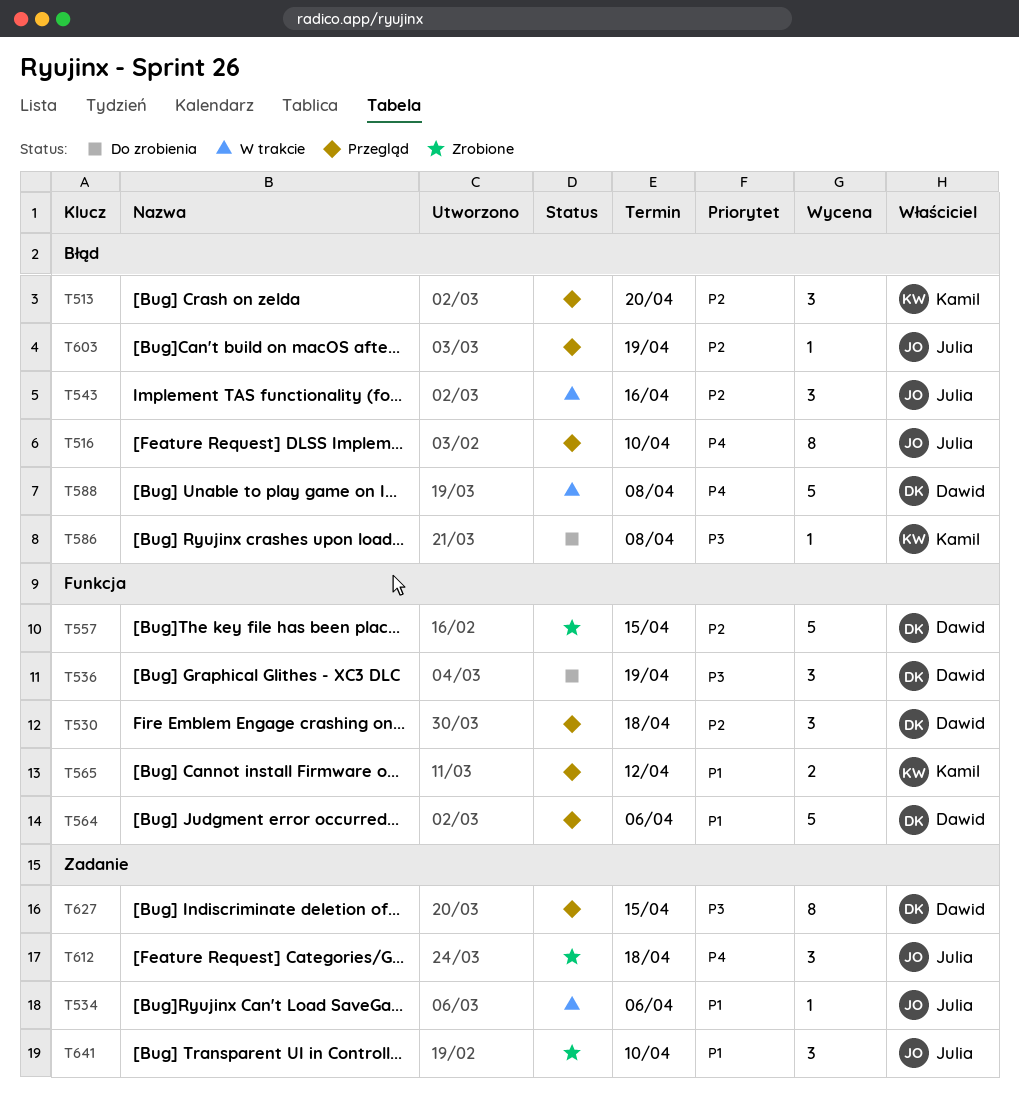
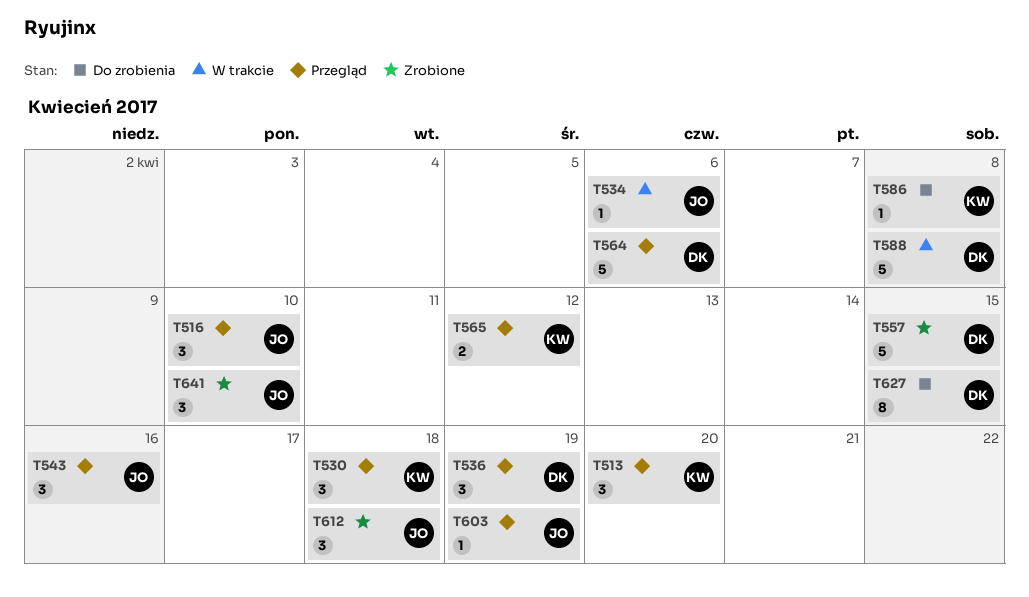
T516, estimate: 8 -> 3
T530, owner: Dawid -> Kamil
T536, status: Do zrobienia -> Przegląd
T543, status: W trakcie -> Przegląd
T627, status: Przegląd -> Do zrobienia

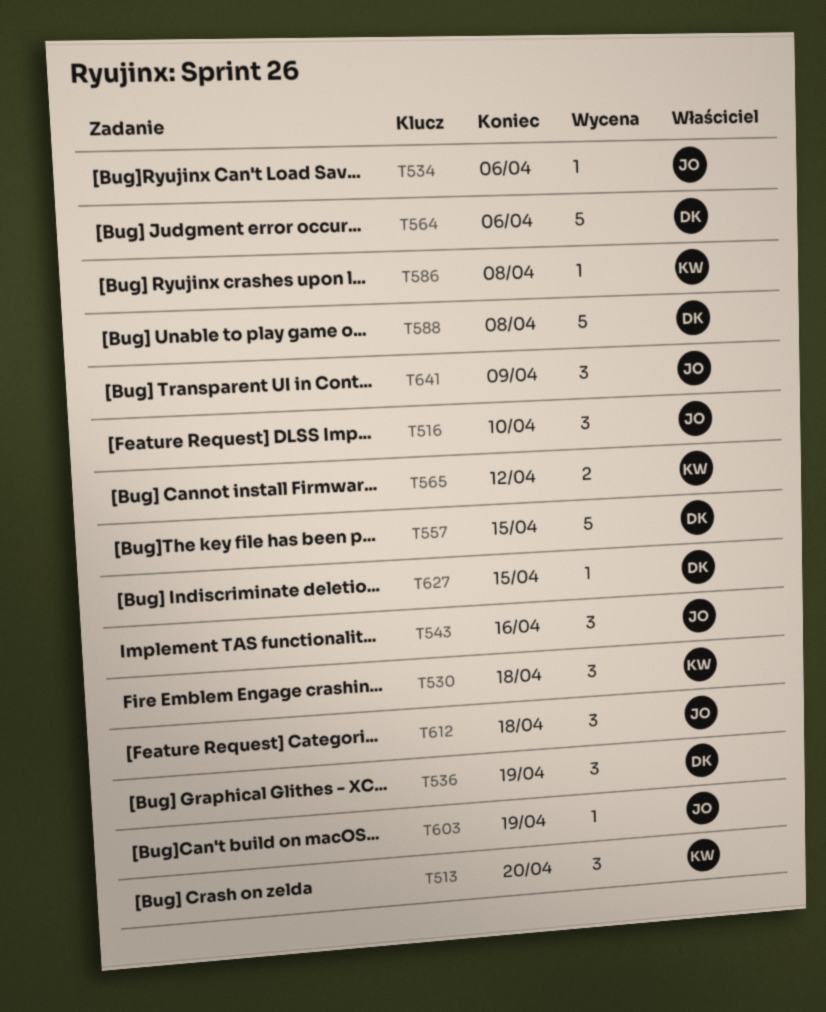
T627, estimate: 8 -> 1
T641, due: Apr 10 -> Apr 9

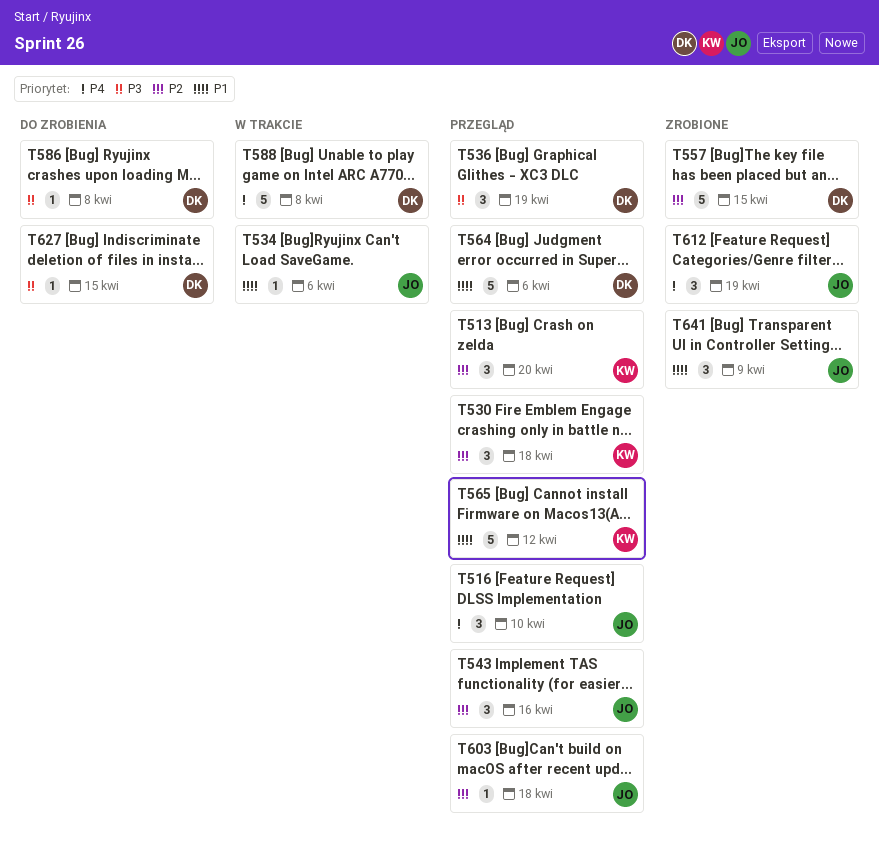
T565, estimate: 2 -> 5
T586, owner: KW -> DK
T603, due: Apr 19 -> Apr 18
T612, due: Apr 18 -> Apr 19

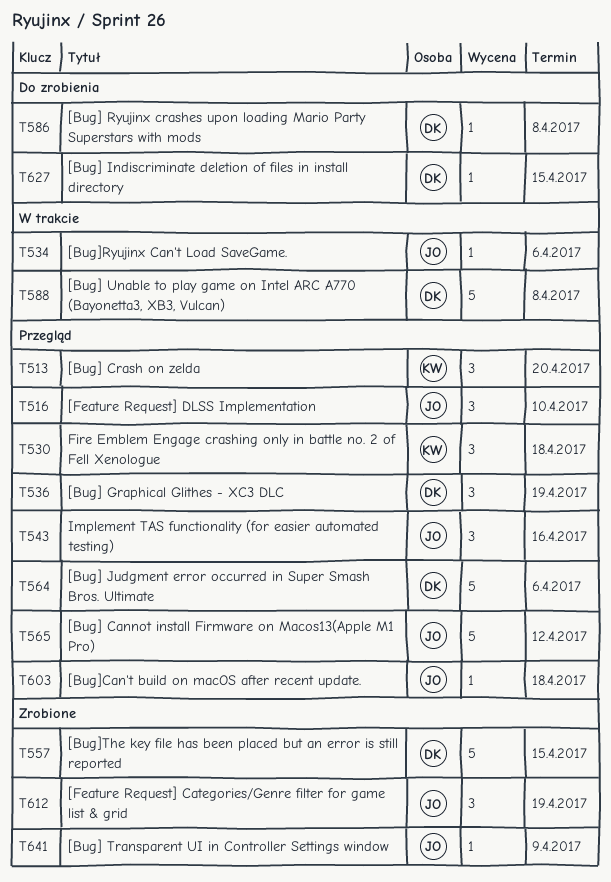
T565, owner: KW -> JO
T641, estimate: 3 -> 1

